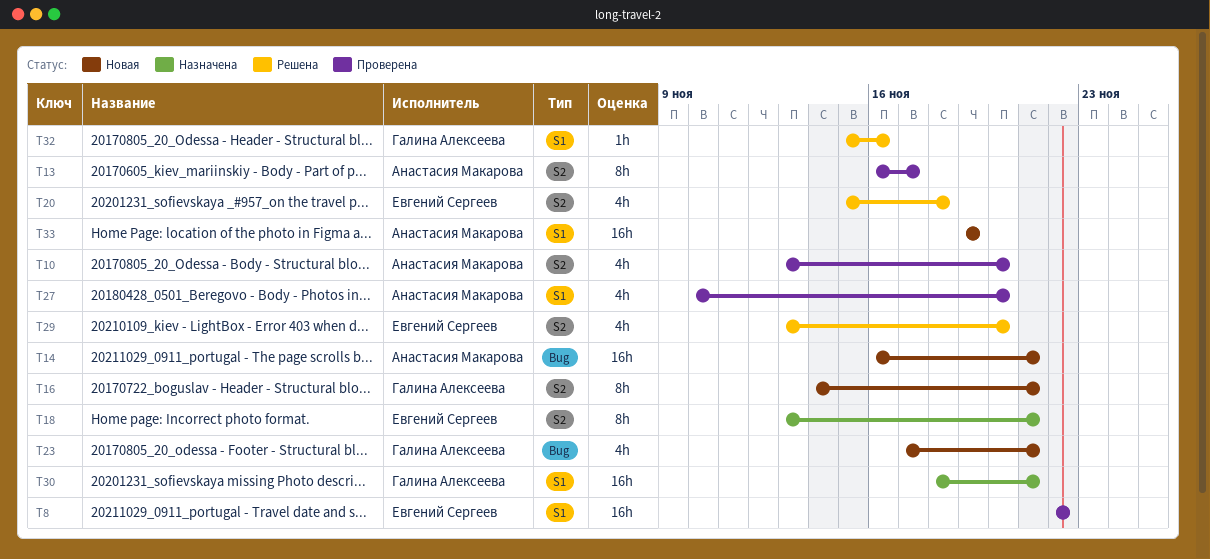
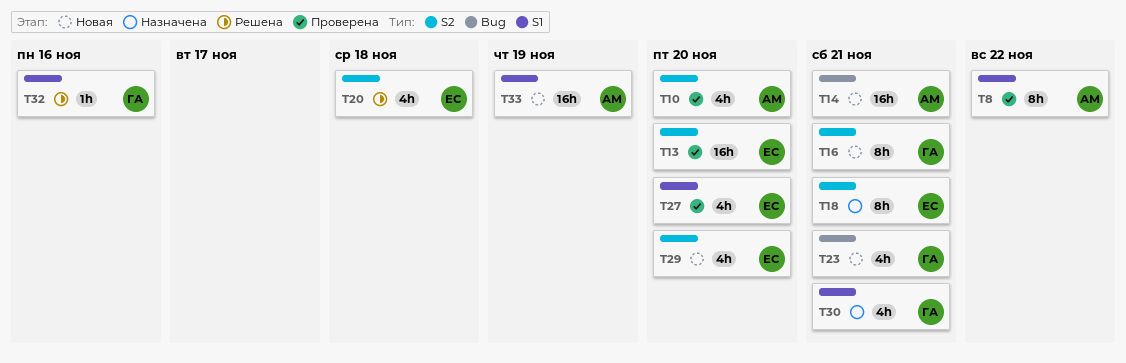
T8, owner: Евгений Сергеев -> Анастасия Макарова
T8, estimate: 16h -> 8h
T13, owner: Анастасия Макарова -> Евгений Сергеев
T13, estimate: 8h -> 16h
T13, due: Nov 17 -> Nov 20
T27, owner: Анастасия Макарова -> Евгений Сергеев
T29, status: Решена -> Новая
T30, estimate: 16h -> 4h

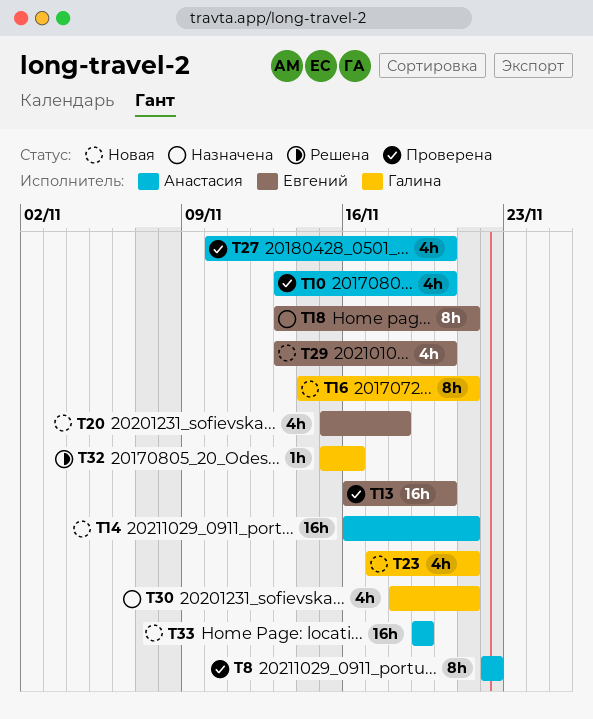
T20, status: Решена -> Новая
T27, owner: Евгений -> Анастасия

